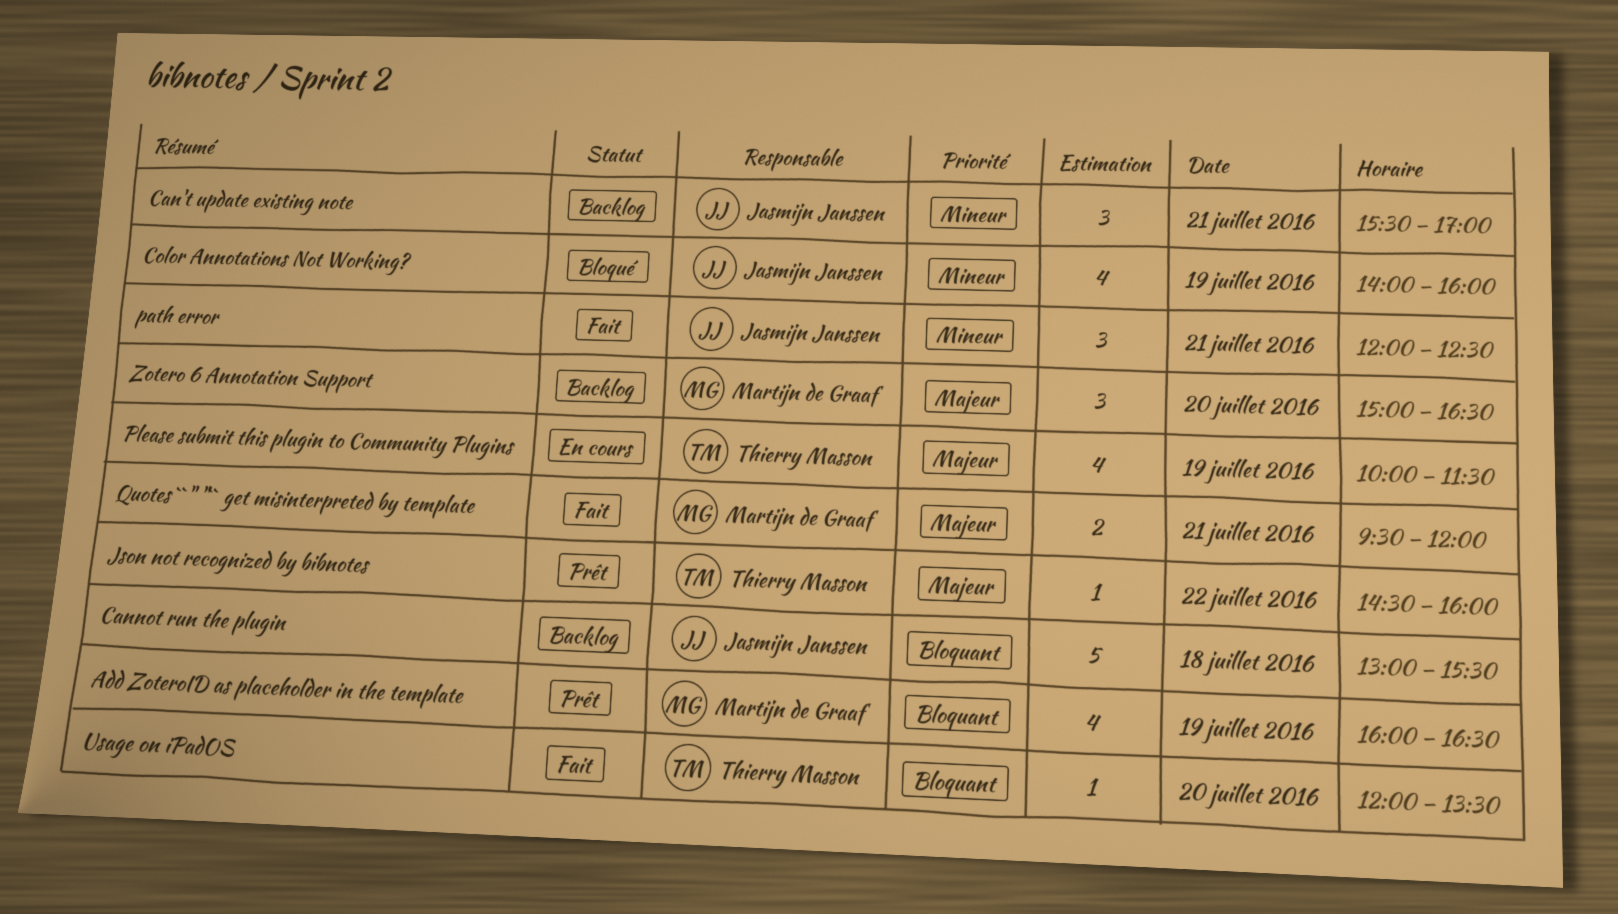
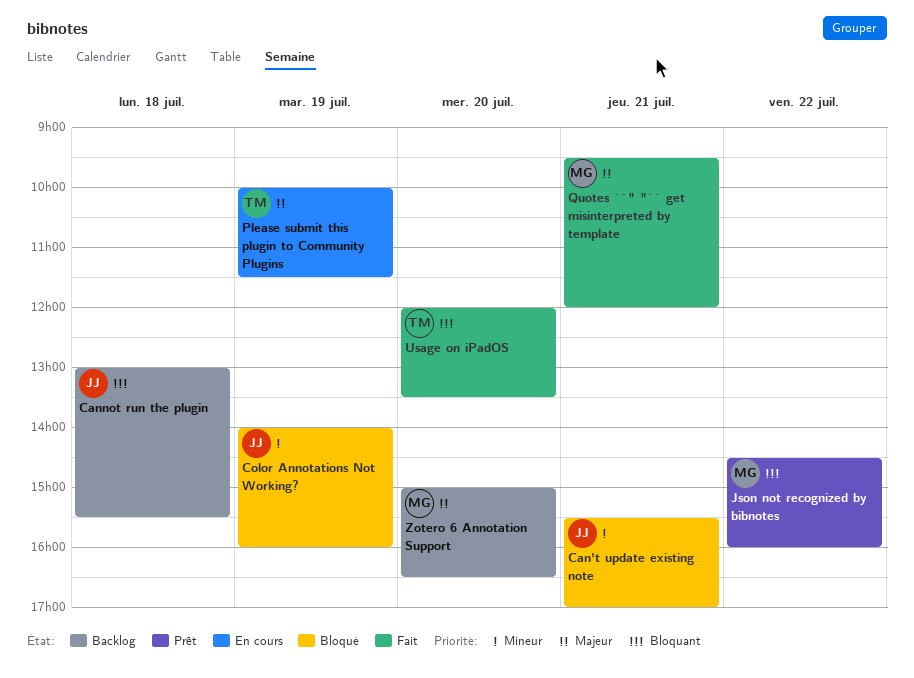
Add ZoteroID as placeholder in the template: present -> none
Can't update existing note, status: Backlog -> Bloqué
Json not recognized by bibnotes, owner: Thierry Masson -> Martijn de Graaf
Json not recognized by bibnotes, priority: Majeur -> Bloquant
path error: present -> none

